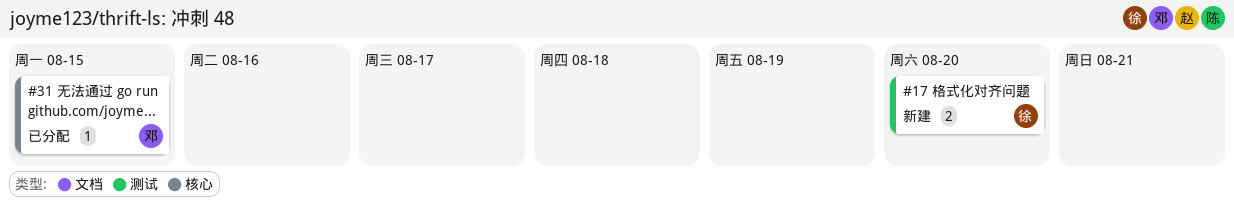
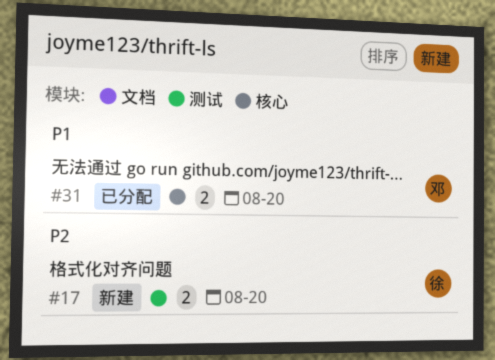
#31, estimate: 1 -> 2
#31, due: Aug 15 -> Aug 20

